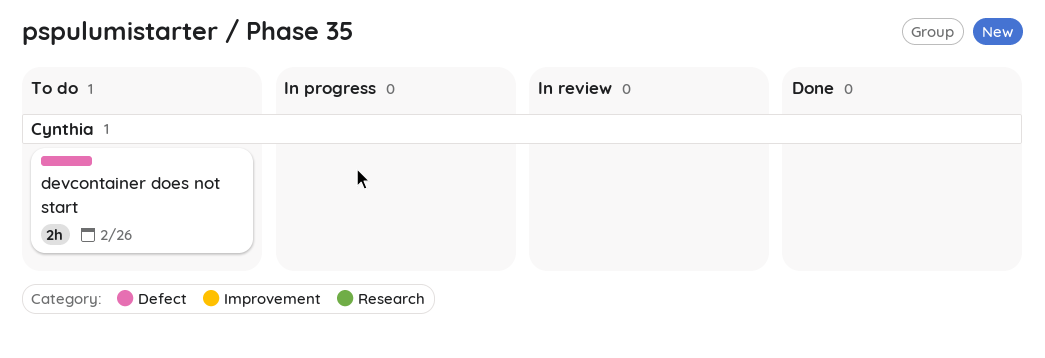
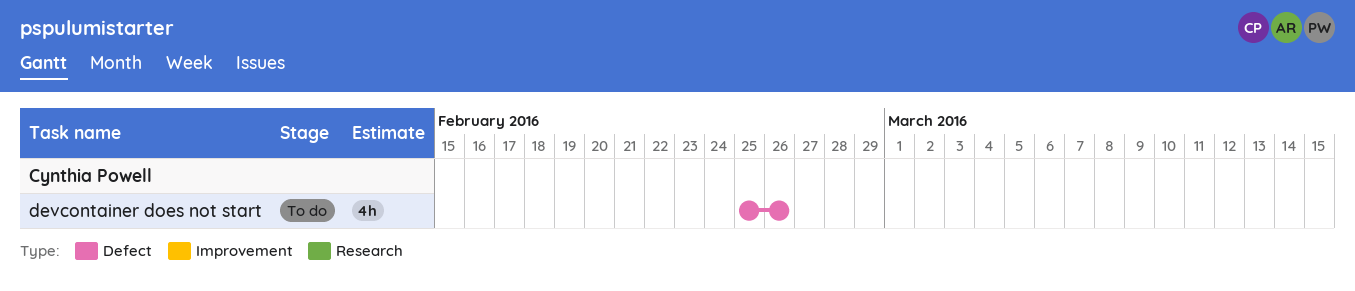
devcontainer does not start, estimate: 2h -> 4h

